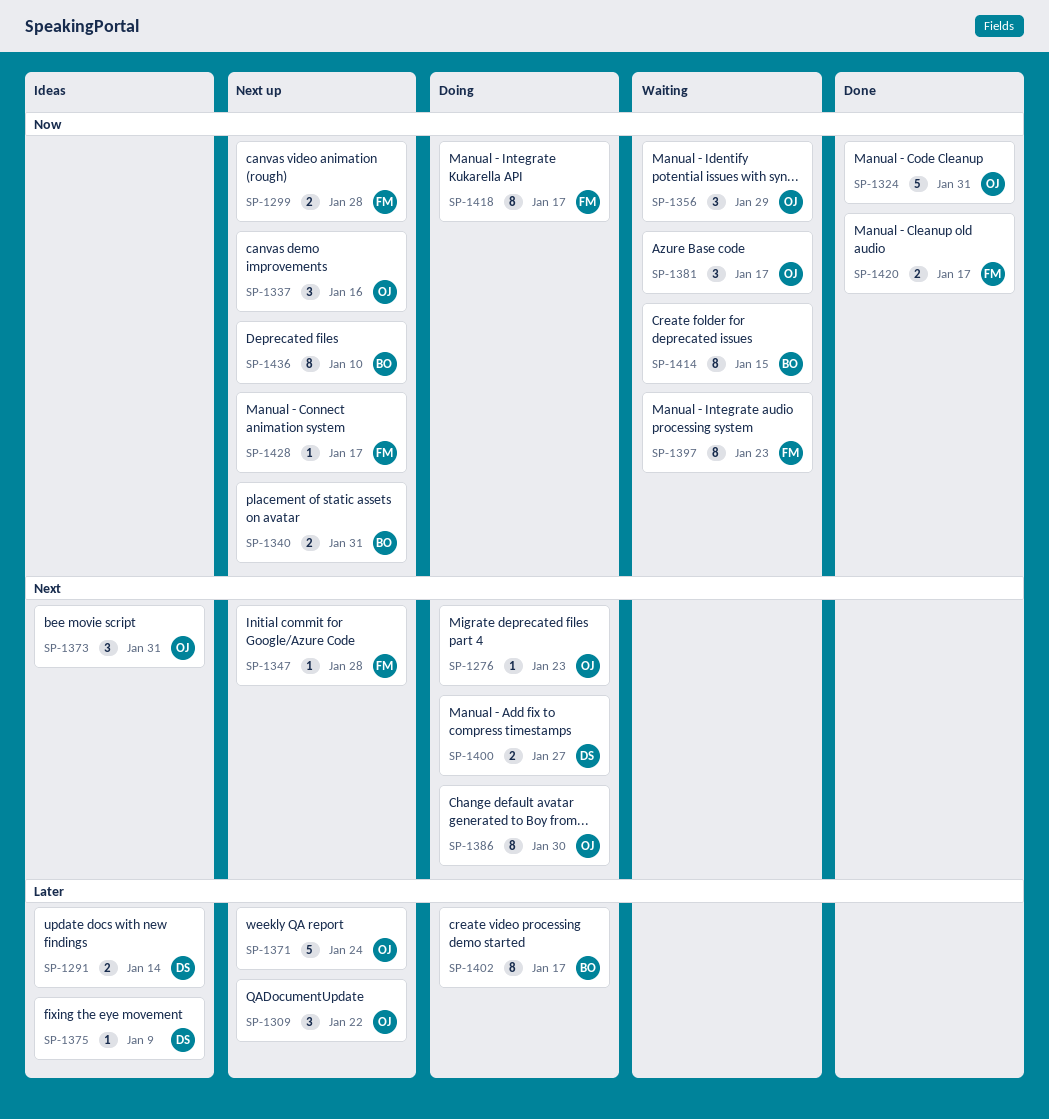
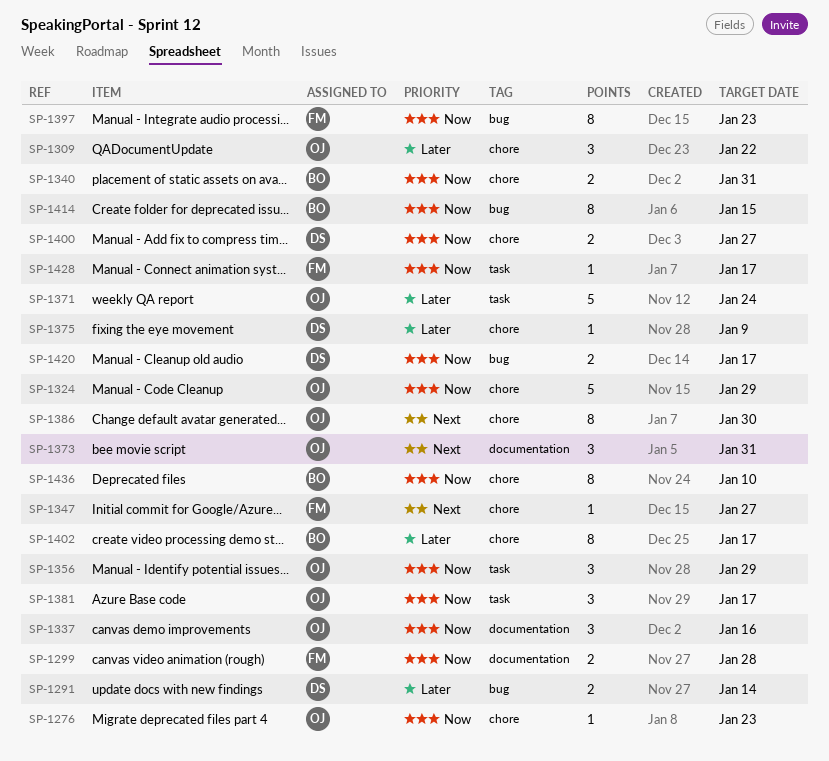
SP-1276, priority: Next -> Now
SP-1324, due: Jan 31 -> Jan 29
SP-1347, due: Jan 28 -> Jan 27
SP-1400, priority: Next -> Now
SP-1418: present -> none
SP-1420, owner: FM -> DS

